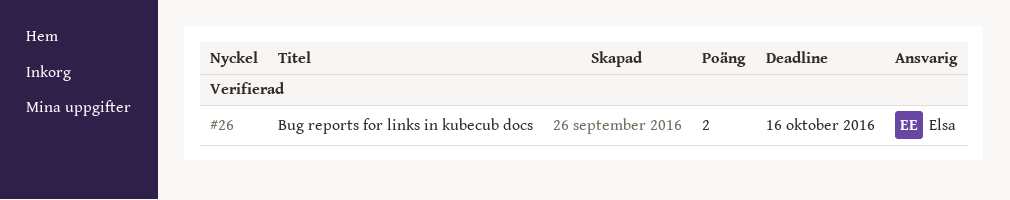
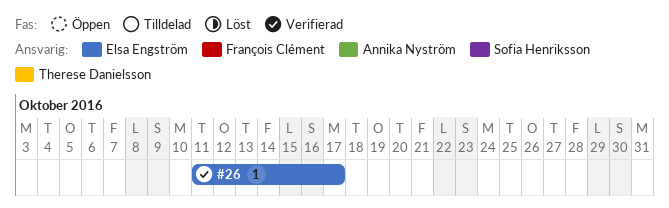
#26, estimate: 2 -> 1
#26, due: Oct 16 -> Oct 17

